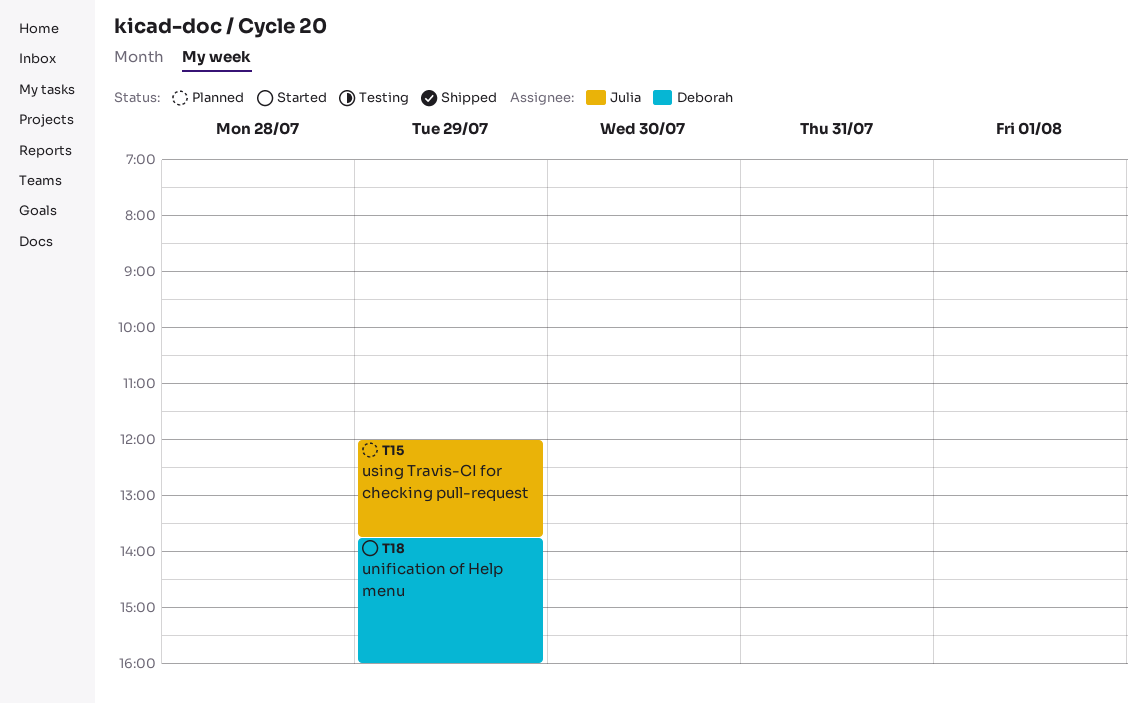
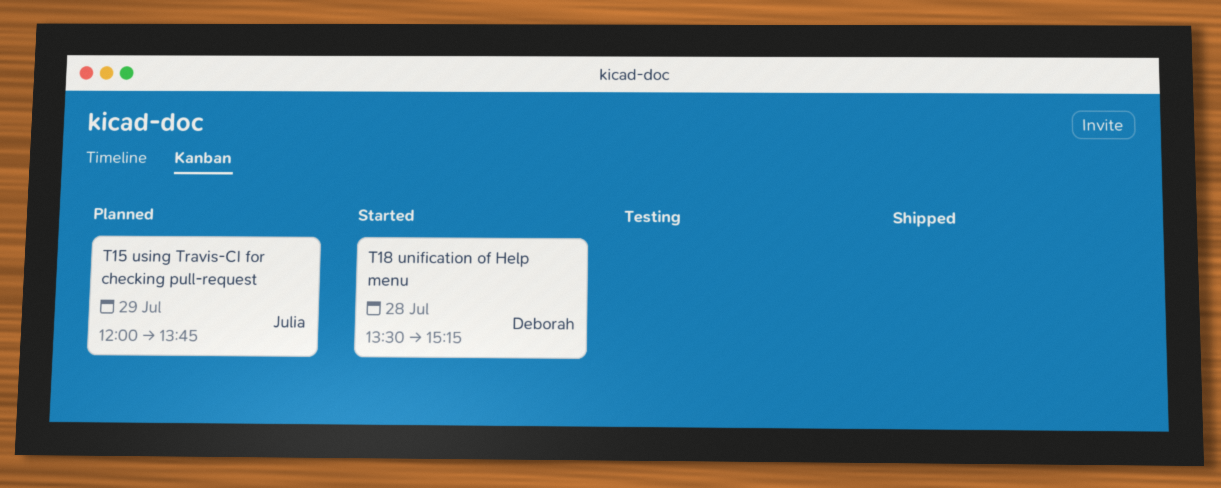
T18, day: Jul 29 -> Jul 28
T18, begins: 13:45 -> 13:30
T18, ends: 16:00 -> 15:15

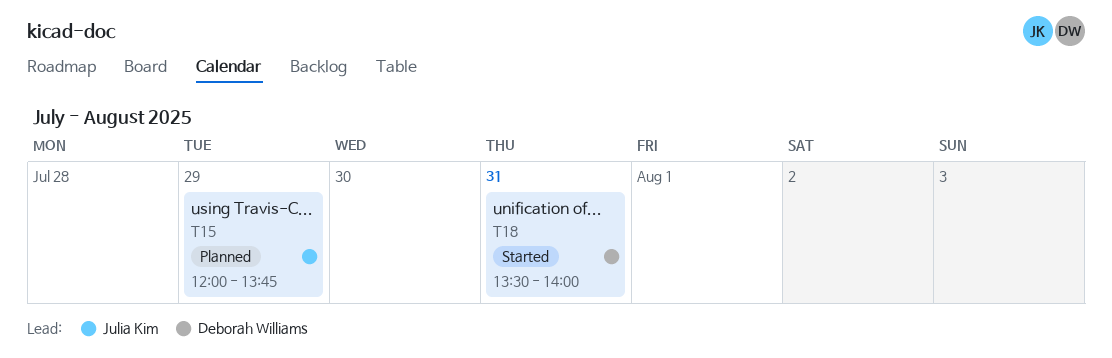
T18, day: Jul 28 -> Jul 31
T18, ends: 15:15 -> 14:00

